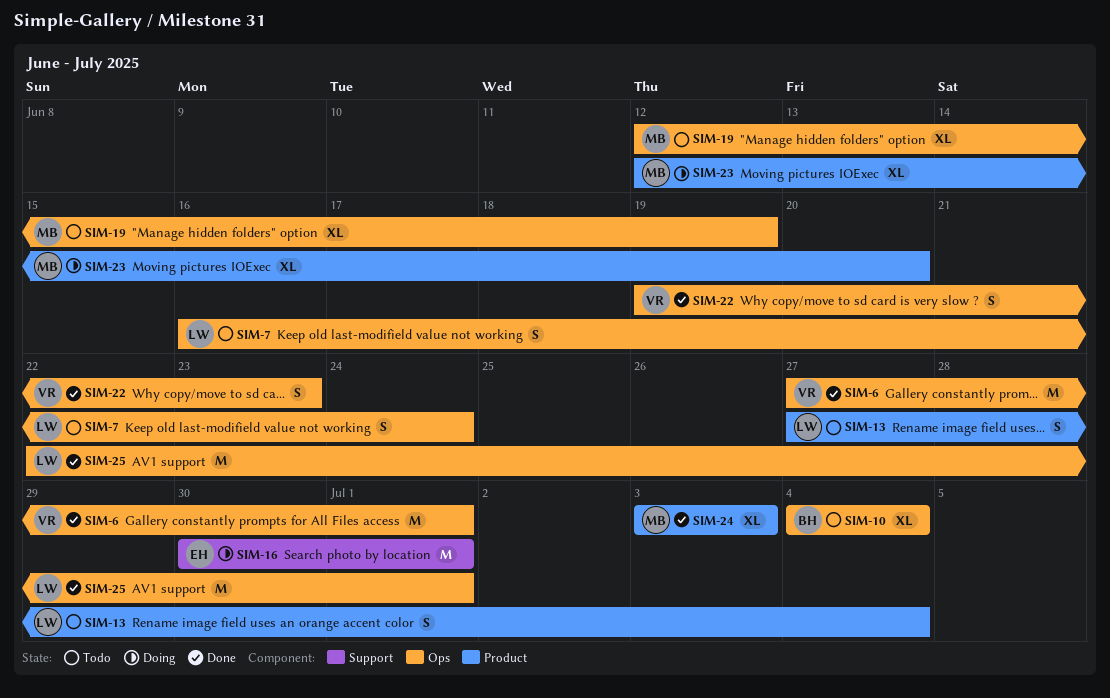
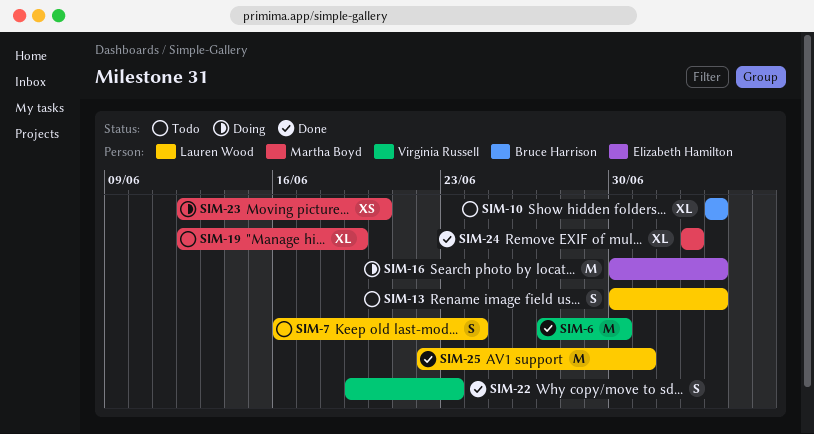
SIM-6, due: Jul 1 -> Jun 30
SIM-13, start: Jun 27 -> Jun 30
SIM-16, due: Jul 1 -> Jul 4
SIM-23, estimate: XL -> XS

